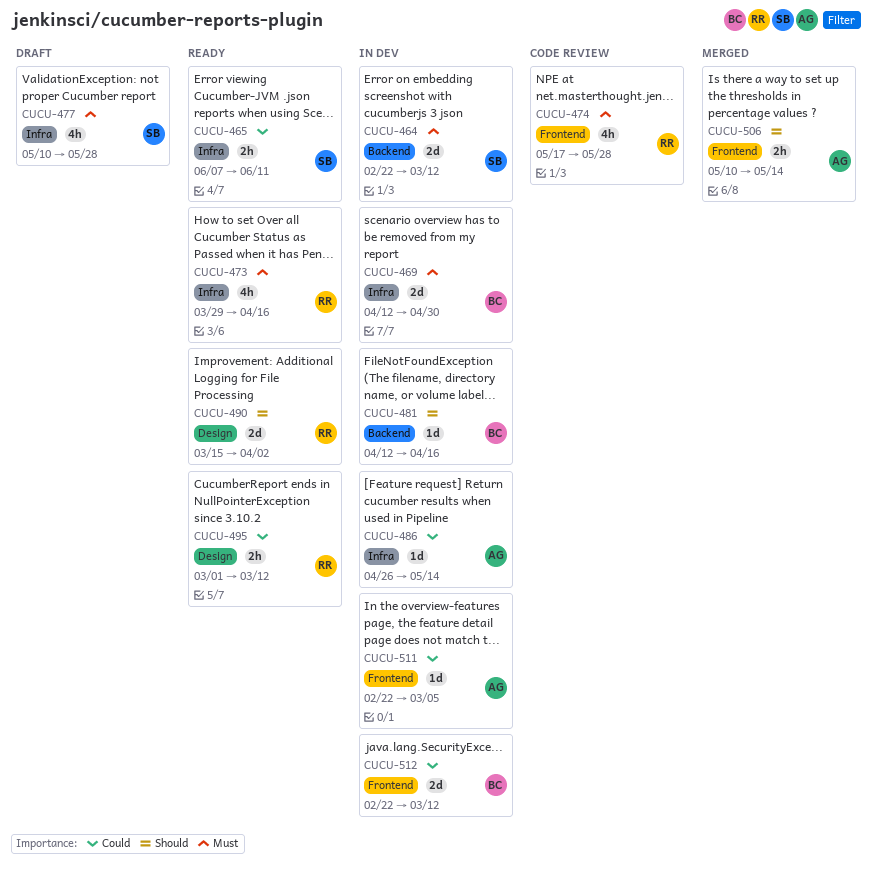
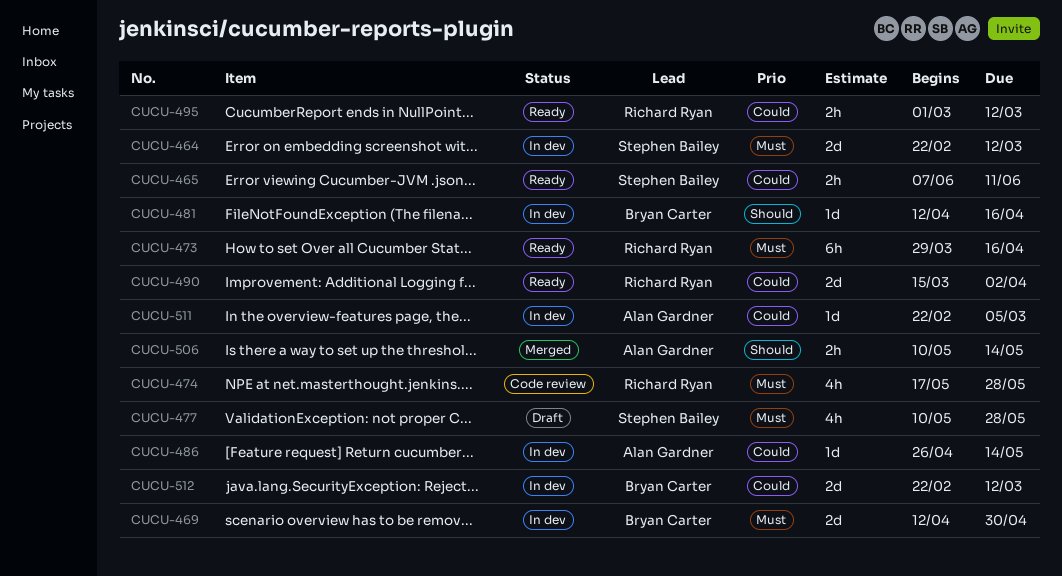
CUCU-473, estimate: 4h -> 6h
CUCU-490, priority: Should -> Could

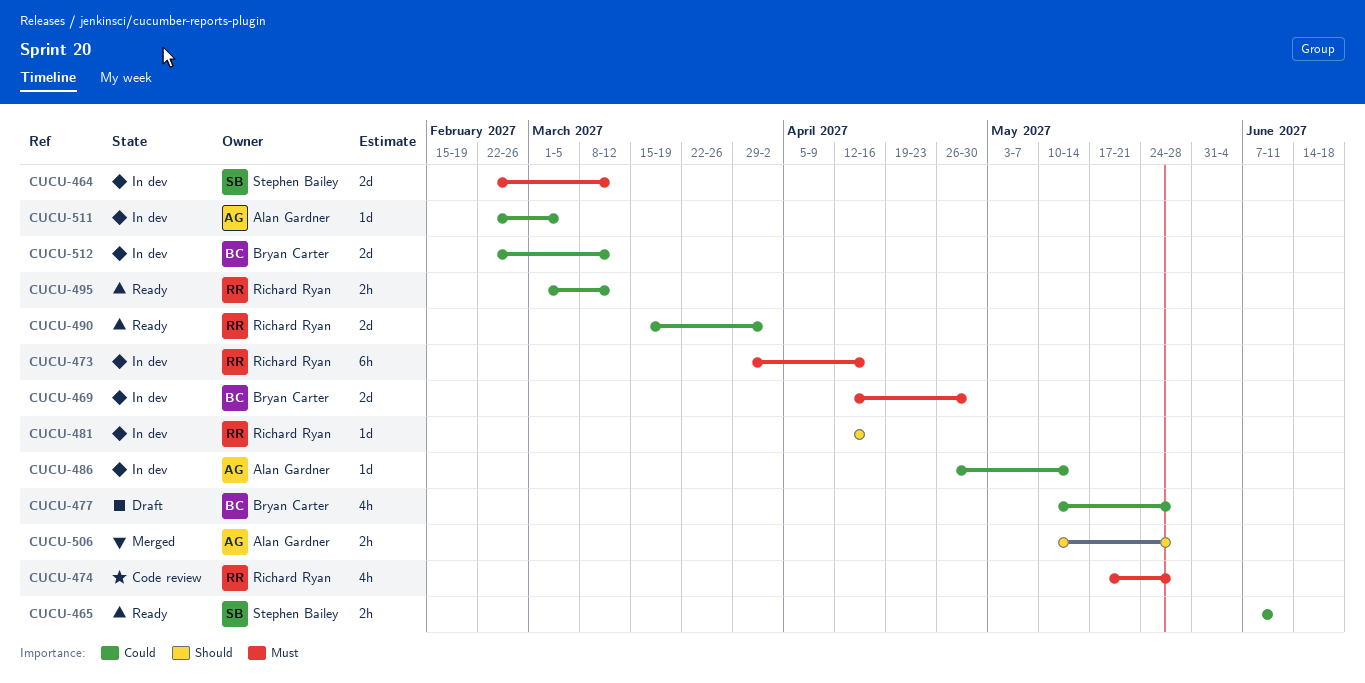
CUCU-473, status: Ready -> In dev
CUCU-477, owner: Stephen Bailey -> Bryan Carter
CUCU-477, priority: Must -> Could
CUCU-481, owner: Bryan Carter -> Richard Ryan
CUCU-506, due: May 14 -> May 28

